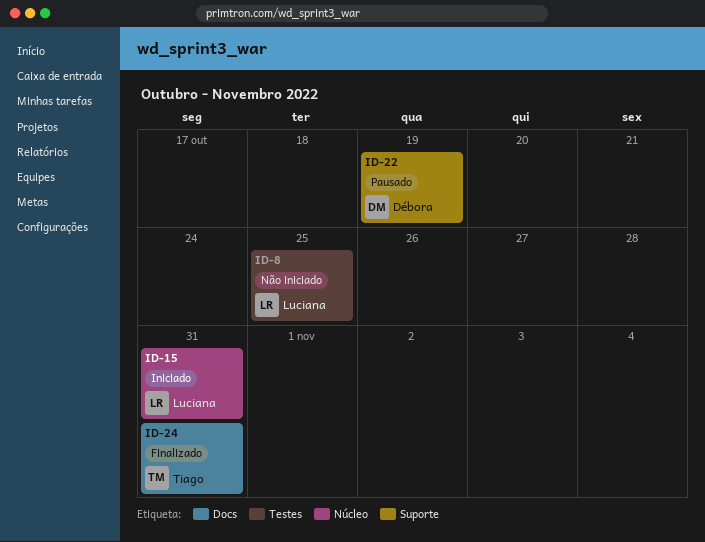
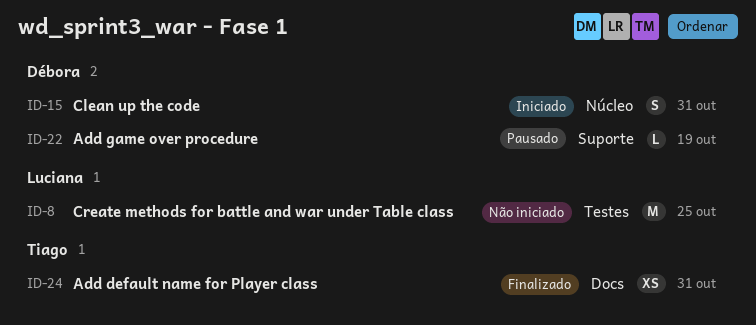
ID-15, owner: Luciana -> Débora

